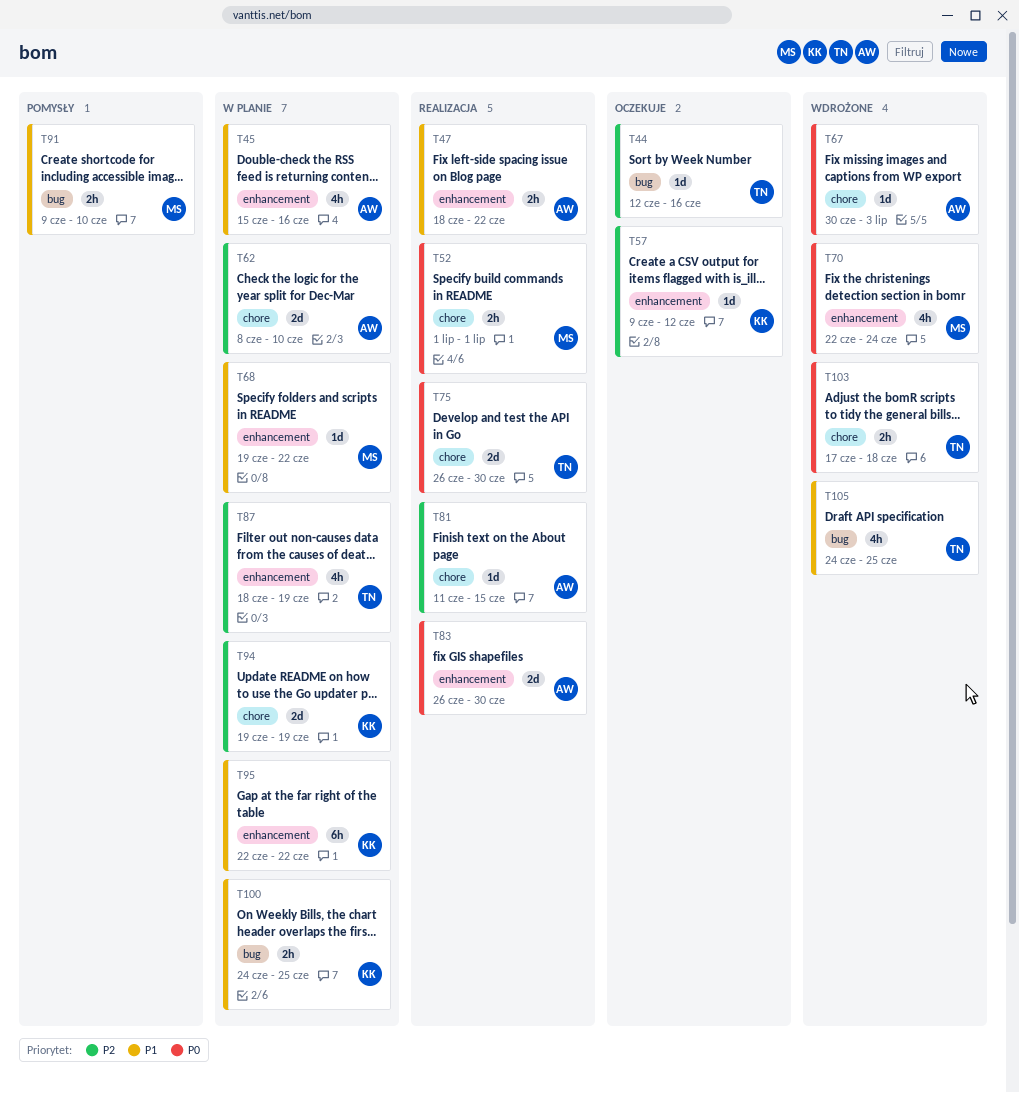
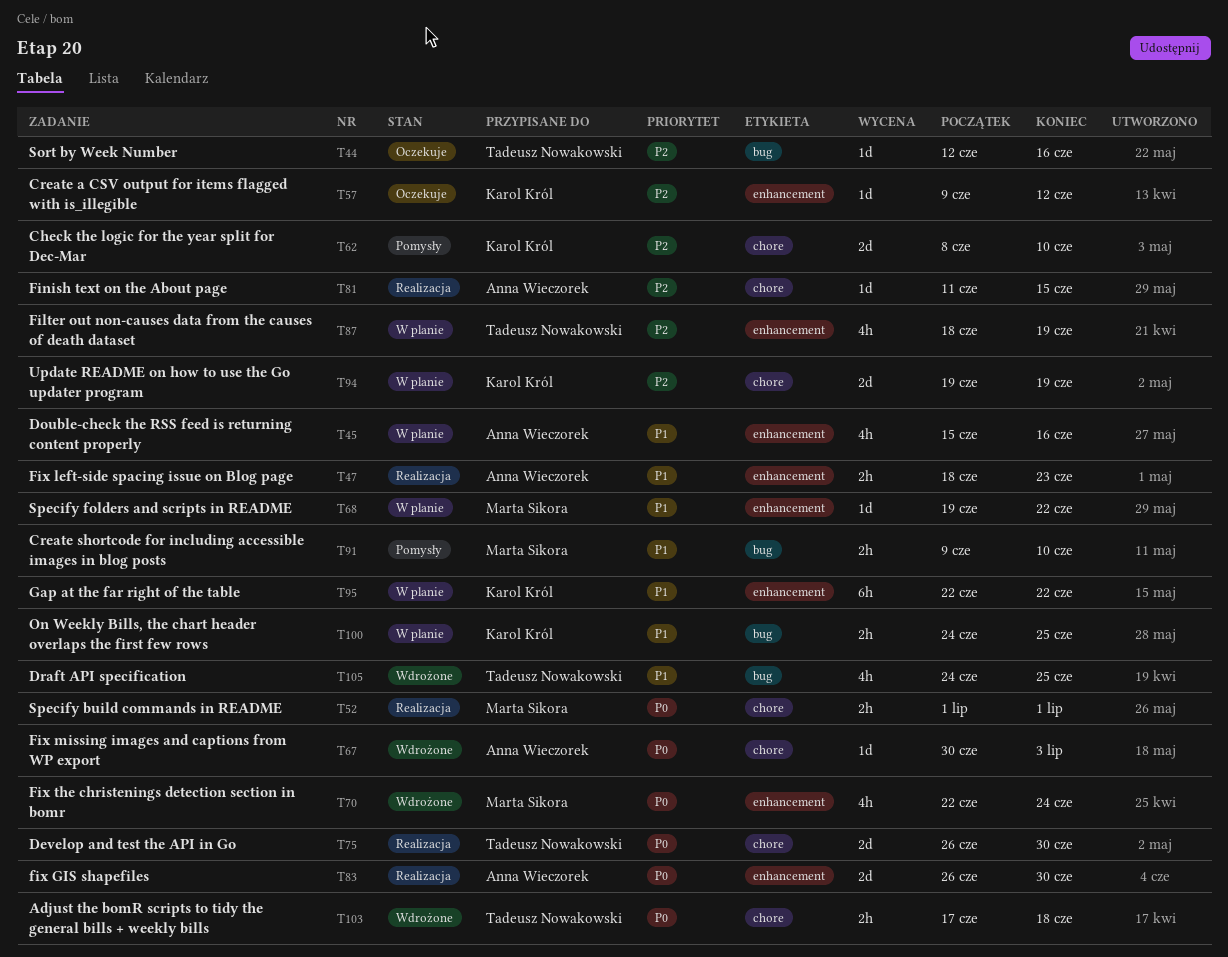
T47, due: Jun 22 -> Jun 23
T62, status: W planie -> Pomysły
T62, owner: Anna Wieczorek -> Karol Król

